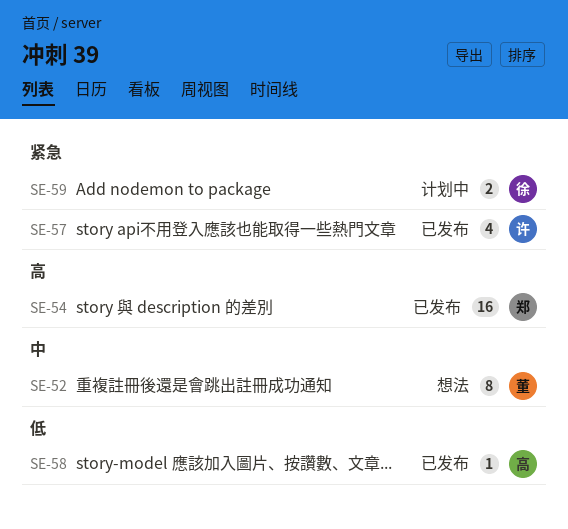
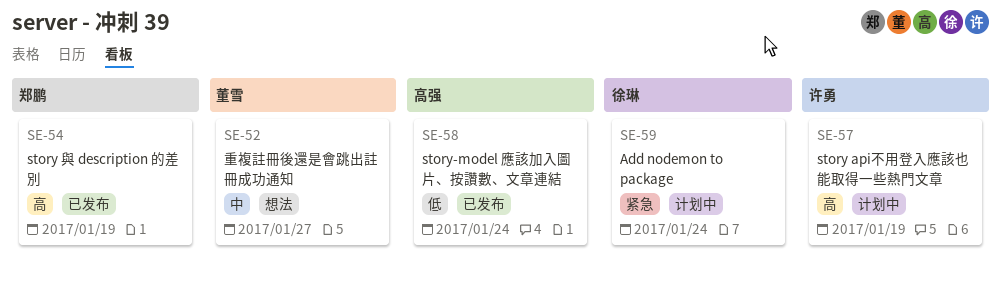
SE-57, status: 已发布 -> 计划中
SE-57, priority: 紧急 -> 高

